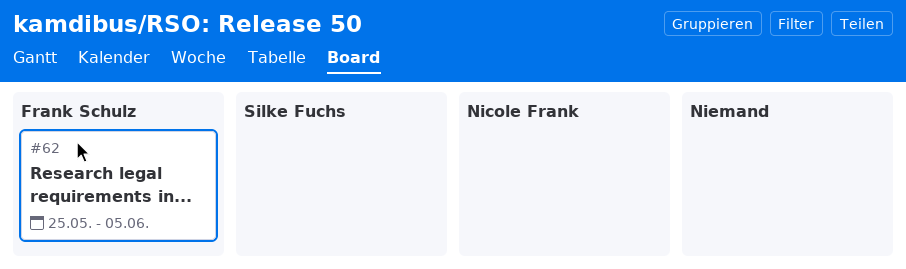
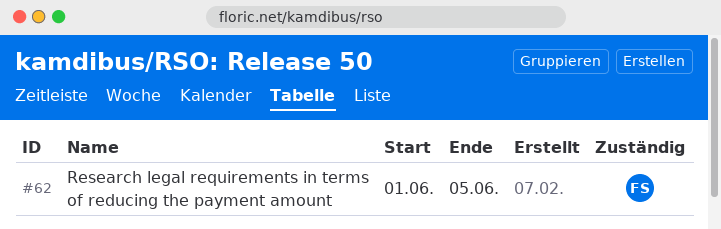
#62, start: May 25 -> Jun 1

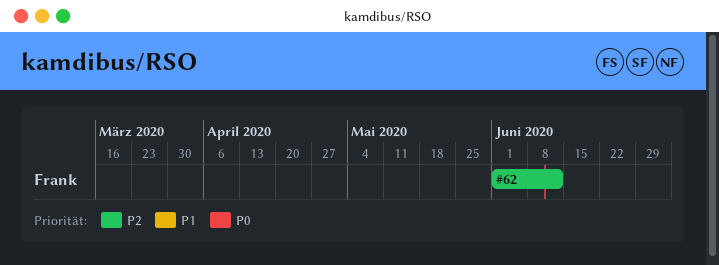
#62, due: Jun 5 -> Jun 12

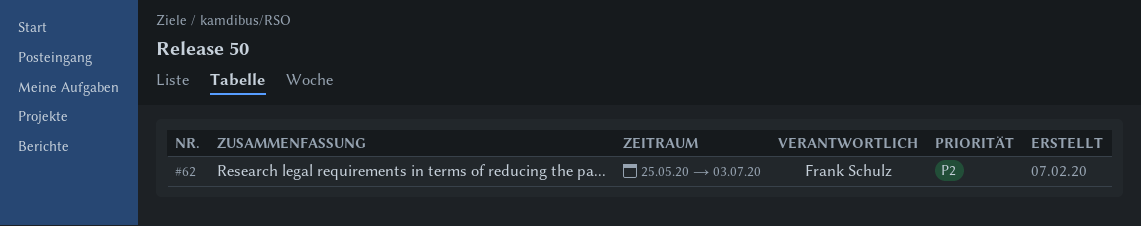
#62, start: Jun 1 -> May 25
#62, due: Jun 12 -> Jul 3

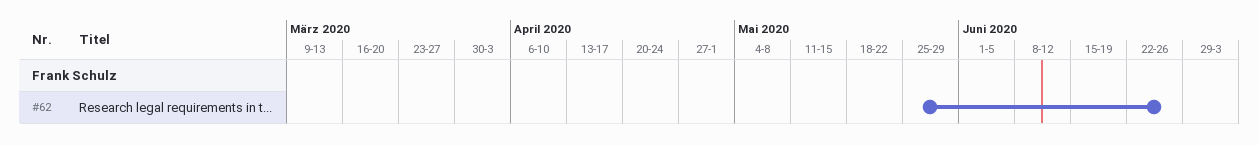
#62, due: Jul 3 -> Jun 26

